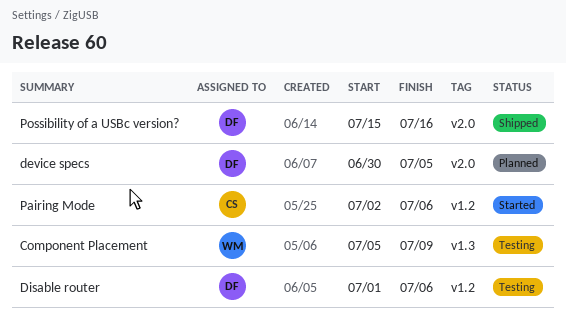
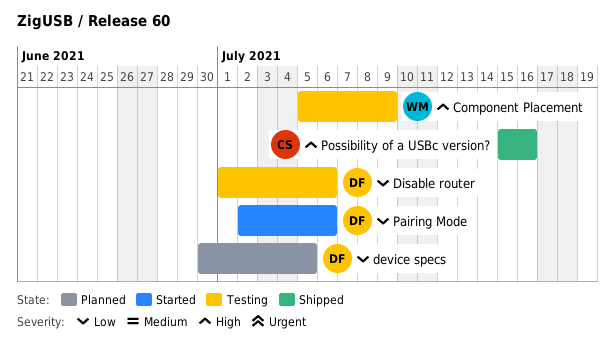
Pairing Mode, owner: CS -> DF
Possibility of a USBc version?, owner: DF -> CS

